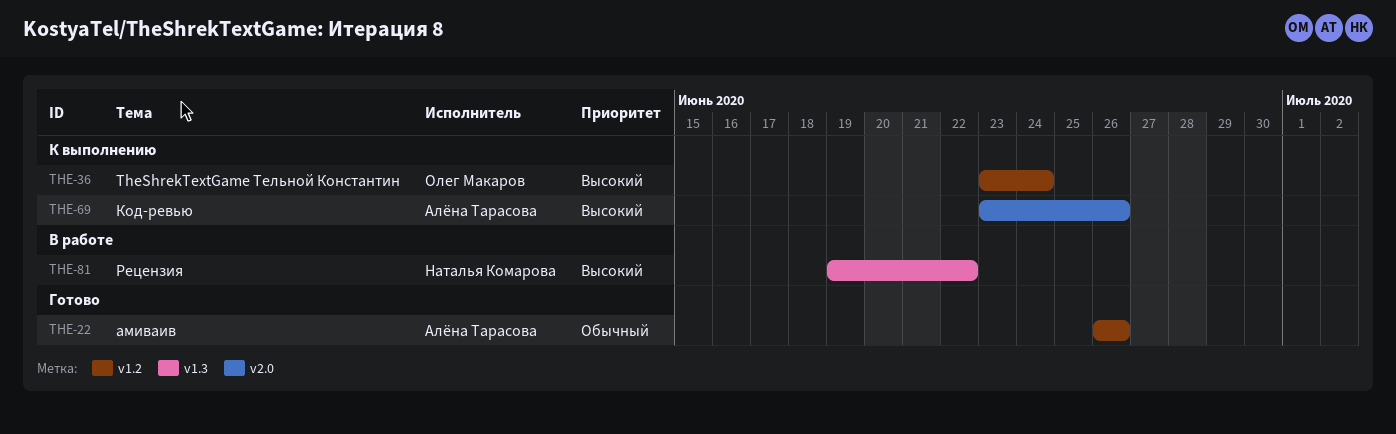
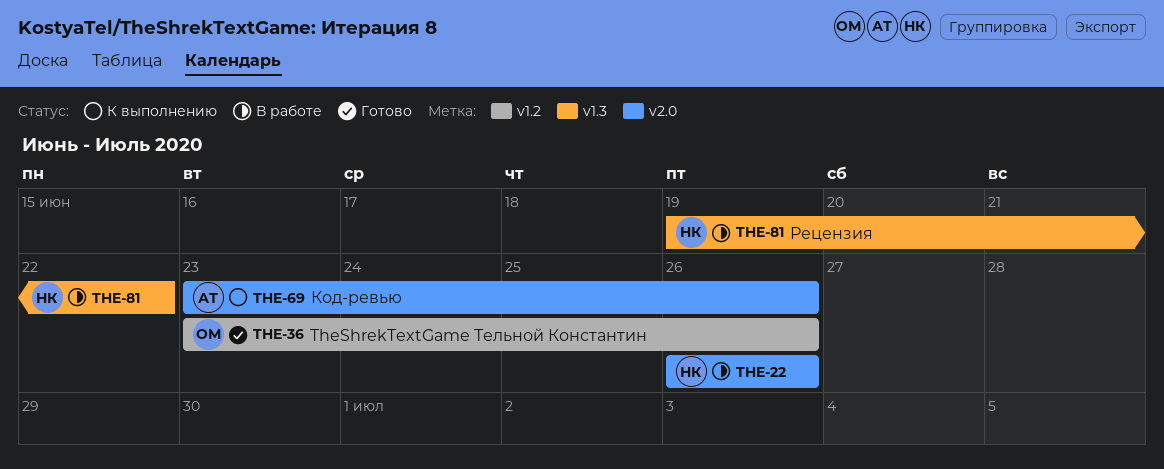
THE-22, status: Готово -> В работе
THE-22, owner: Алёна Тарасова -> Наталья Комарова
THE-22, label: v1.2 -> v2.0
THE-36, status: К выполнению -> Готово
THE-36, due: Jun 24 -> Jun 26

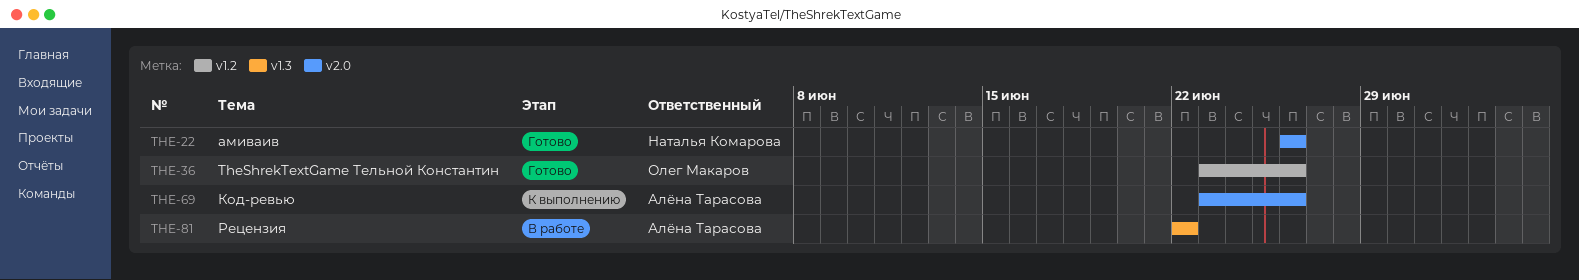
THE-22, status: В работе -> Готово
THE-81, owner: Наталья Комарова -> Алёна Тарасова
THE-81, start: Jun 19 -> Jun 22

